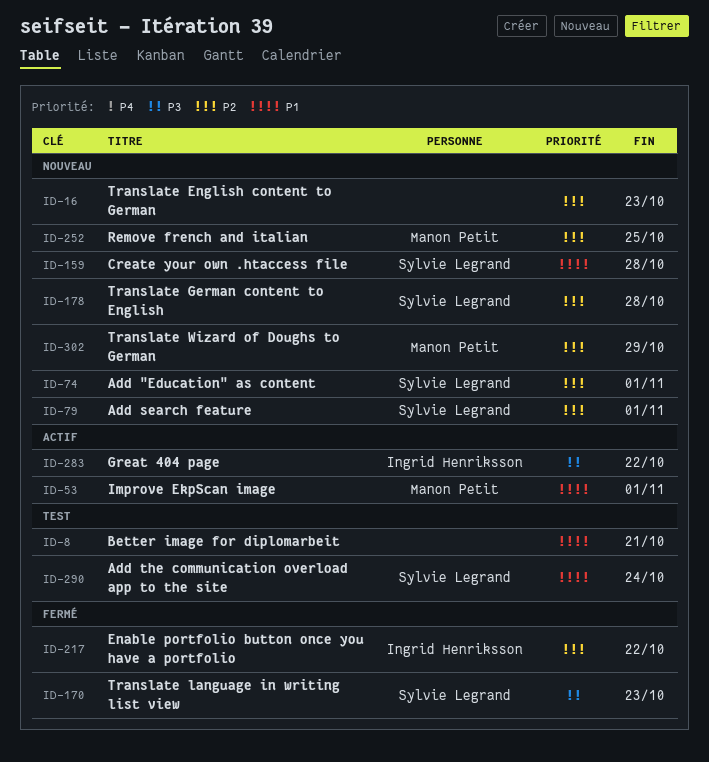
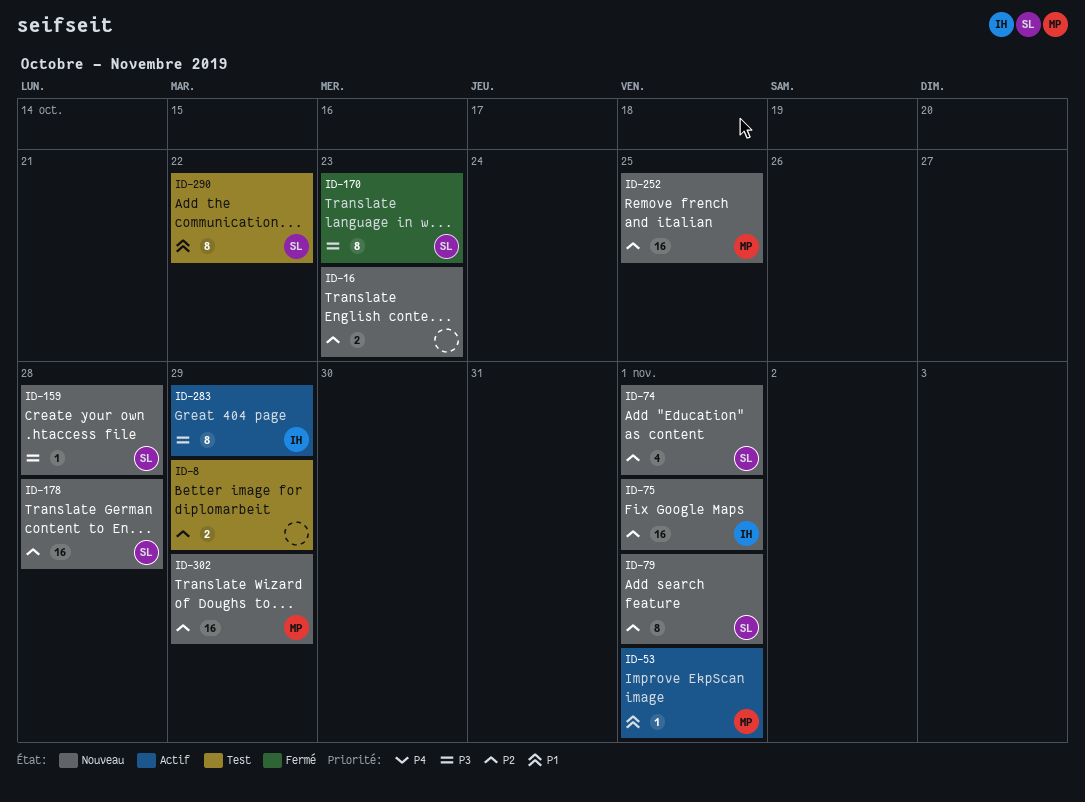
ID-8, priority: P1 -> P2
ID-8, due: Oct 21 -> Oct 29
ID-75: none -> present
ID-159, priority: P1 -> P3
ID-217: present -> none
ID-283, due: Oct 22 -> Oct 29
ID-290, due: Oct 24 -> Oct 22

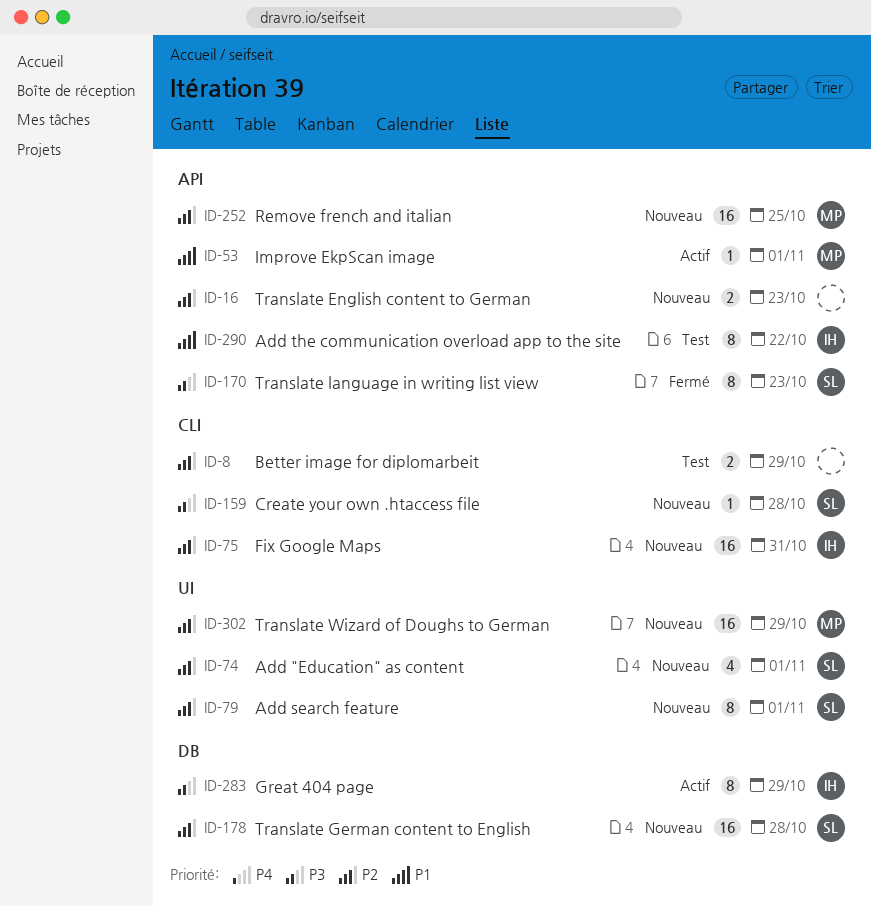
ID-75, due: Nov 1 -> Oct 31
ID-290, owner: SL -> IH

